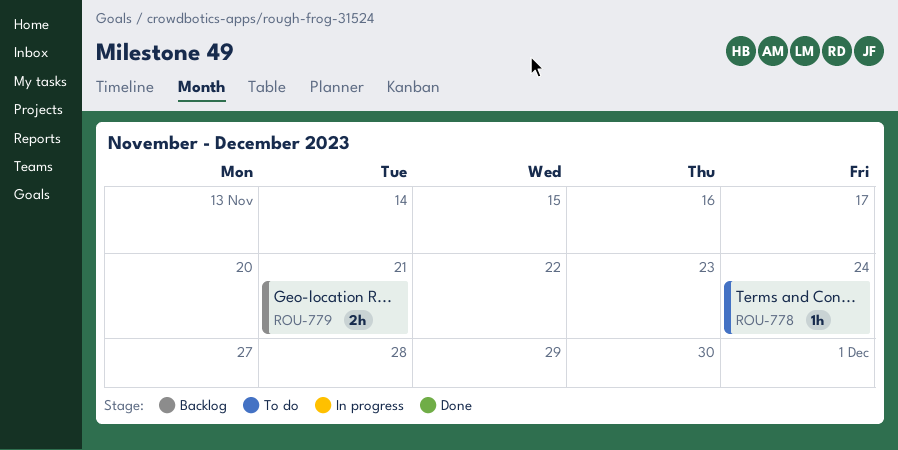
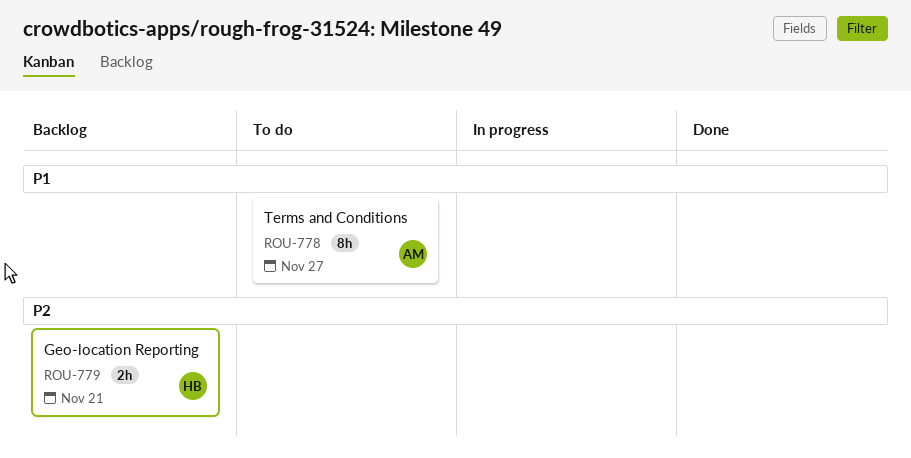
ROU-778, estimate: 1h -> 8h
ROU-778, due: Nov 24 -> Nov 27

